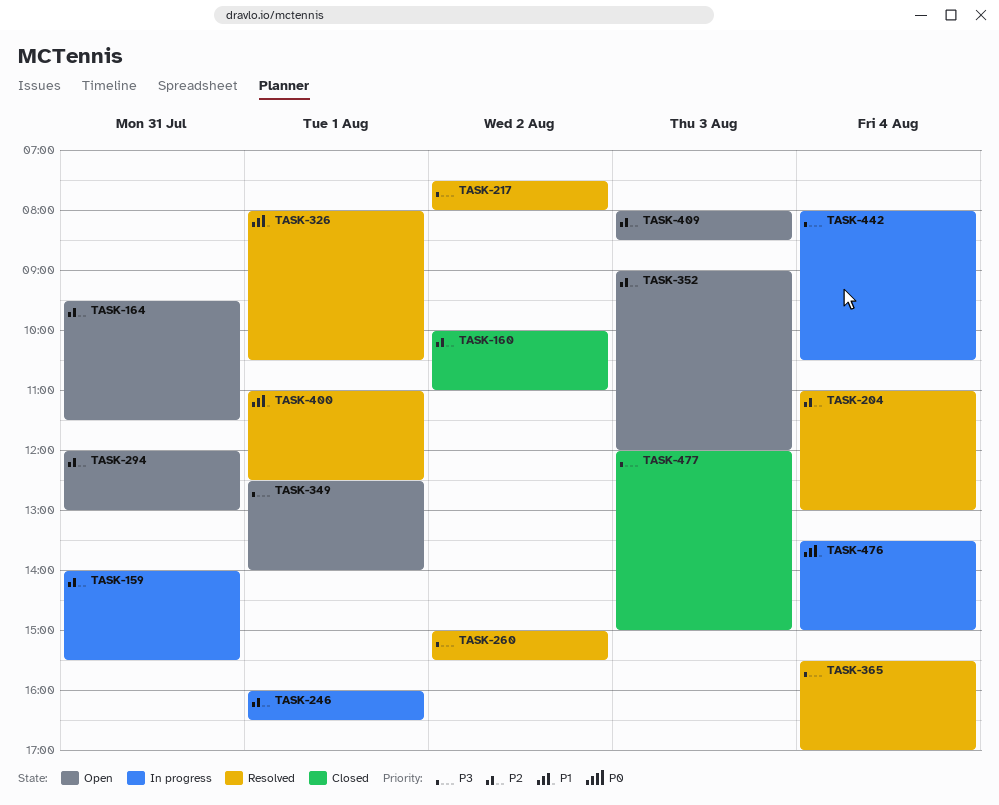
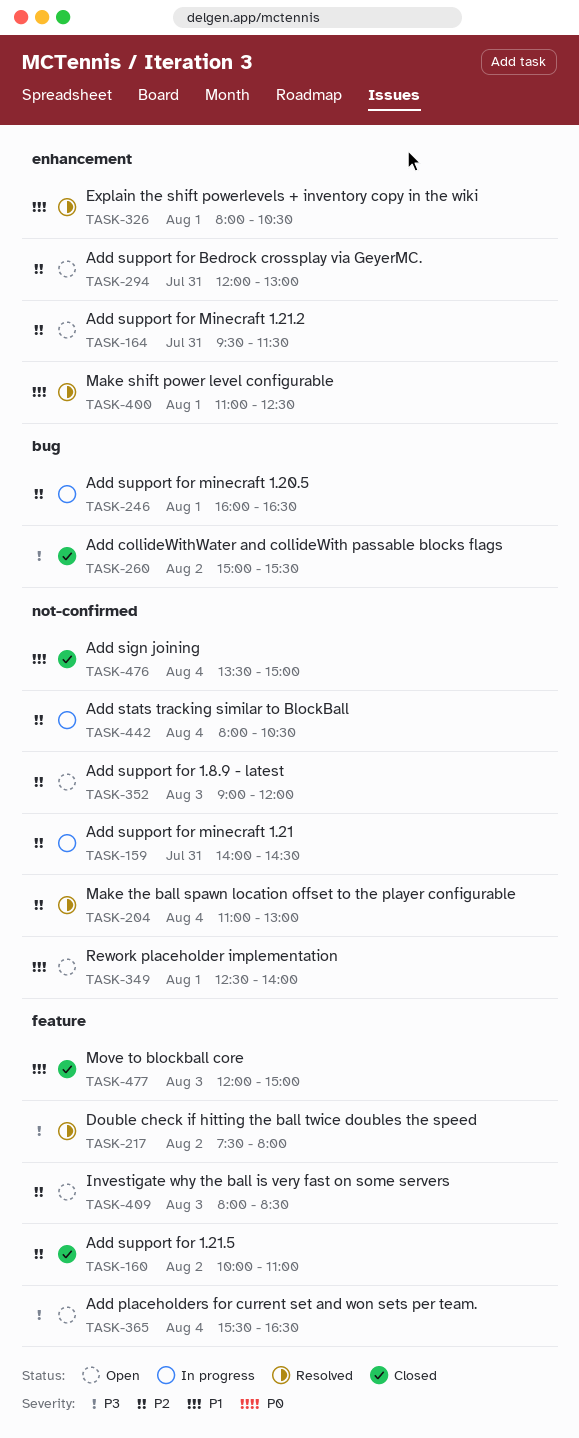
TASK-159, ends: 15:30 -> 14:30
TASK-260, status: Resolved -> Closed
TASK-349, priority: P3 -> P1
TASK-365, status: Resolved -> Open
TASK-365, ends: 17:00 -> 16:30
TASK-442, priority: P3 -> P2
TASK-476, status: In progress -> Closed
TASK-477, priority: P3 -> P1

